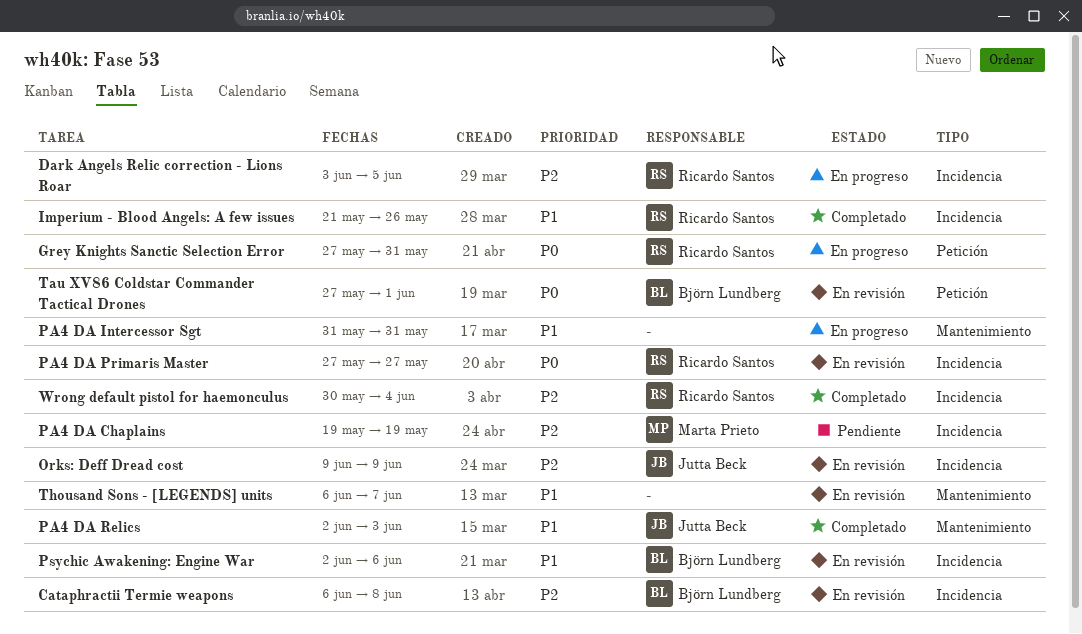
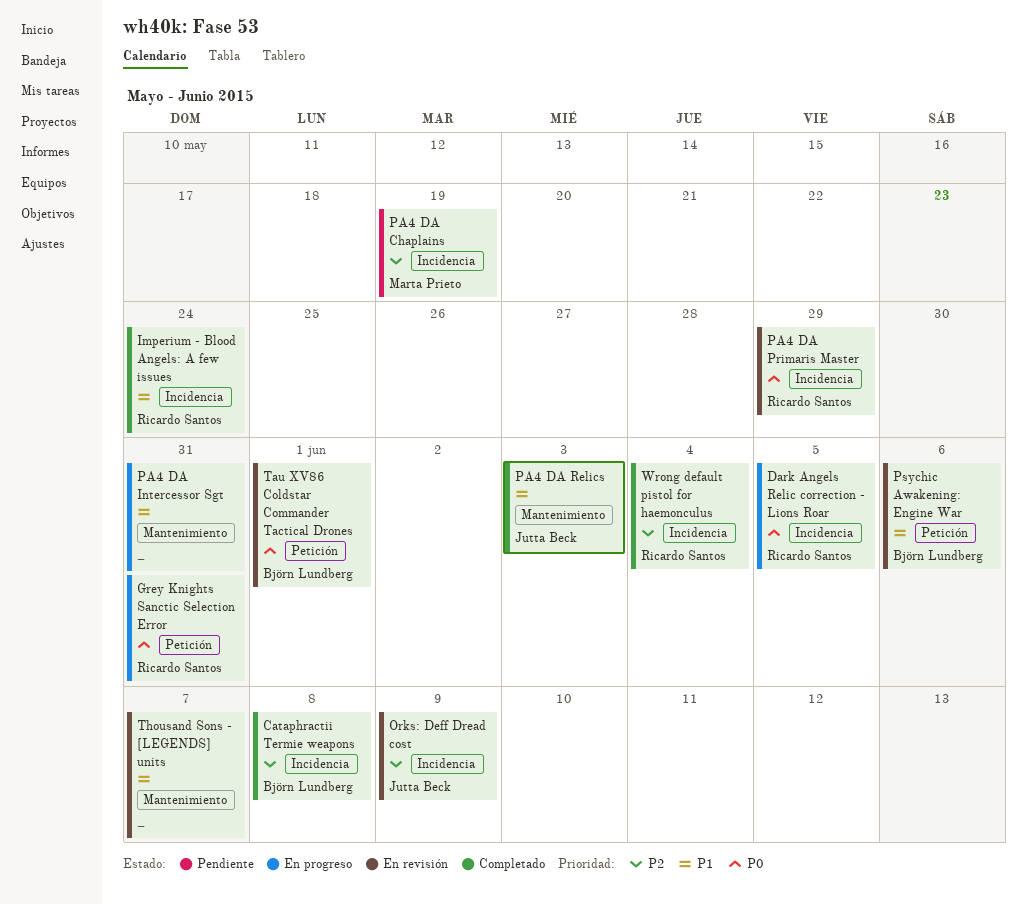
Cataphractii Termie weapons, status: En revisión -> Completado
Dark Angels Relic correction - Lions Roar, priority: P2 -> P0
Imperium - Blood Angels: A few issues, due: May 26 -> May 24
PA4 DA Primaris Master, due: May 27 -> May 29
Psychic Awakening: Engine War, label: Incidencia -> Petición

